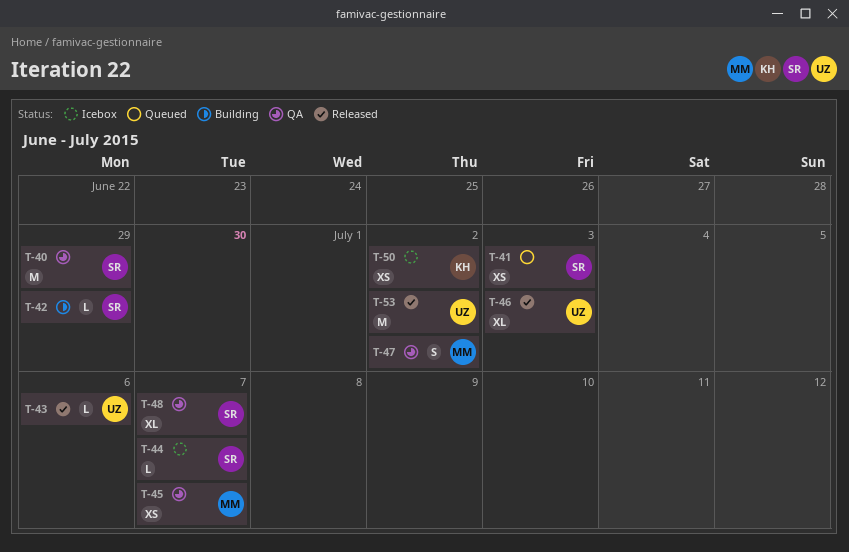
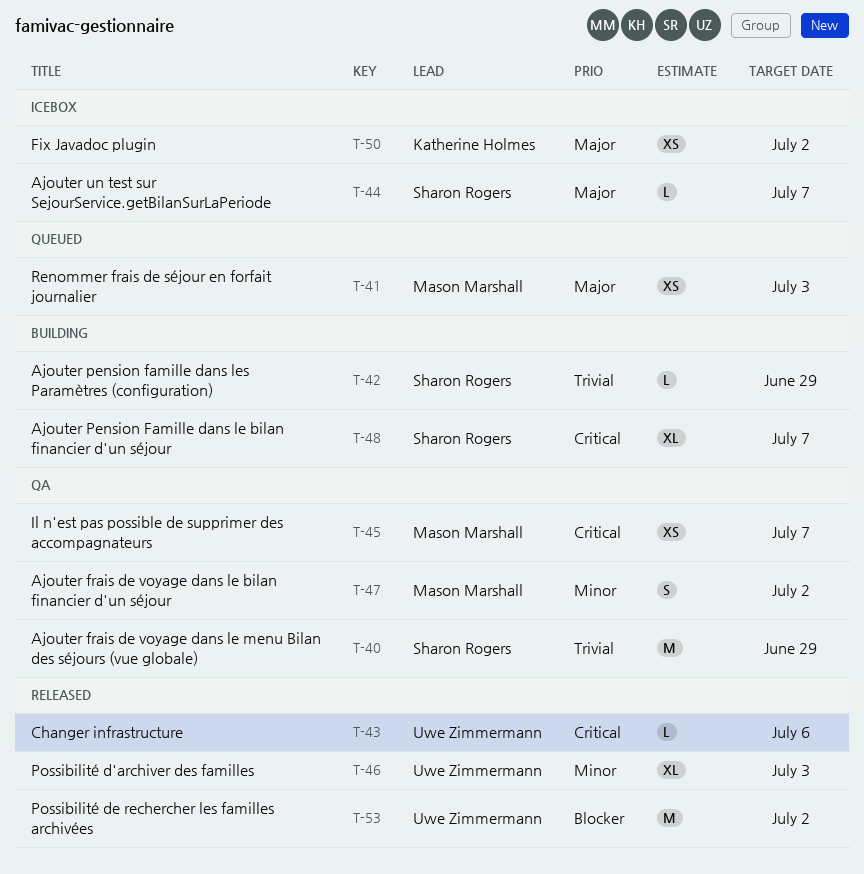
T-41, owner: Sharon Rogers -> Mason Marshall
T-48, status: QA -> Building

